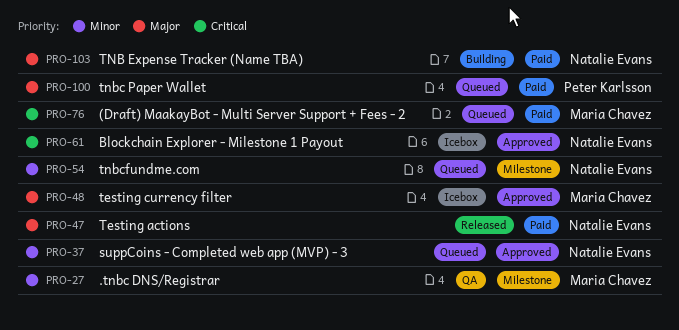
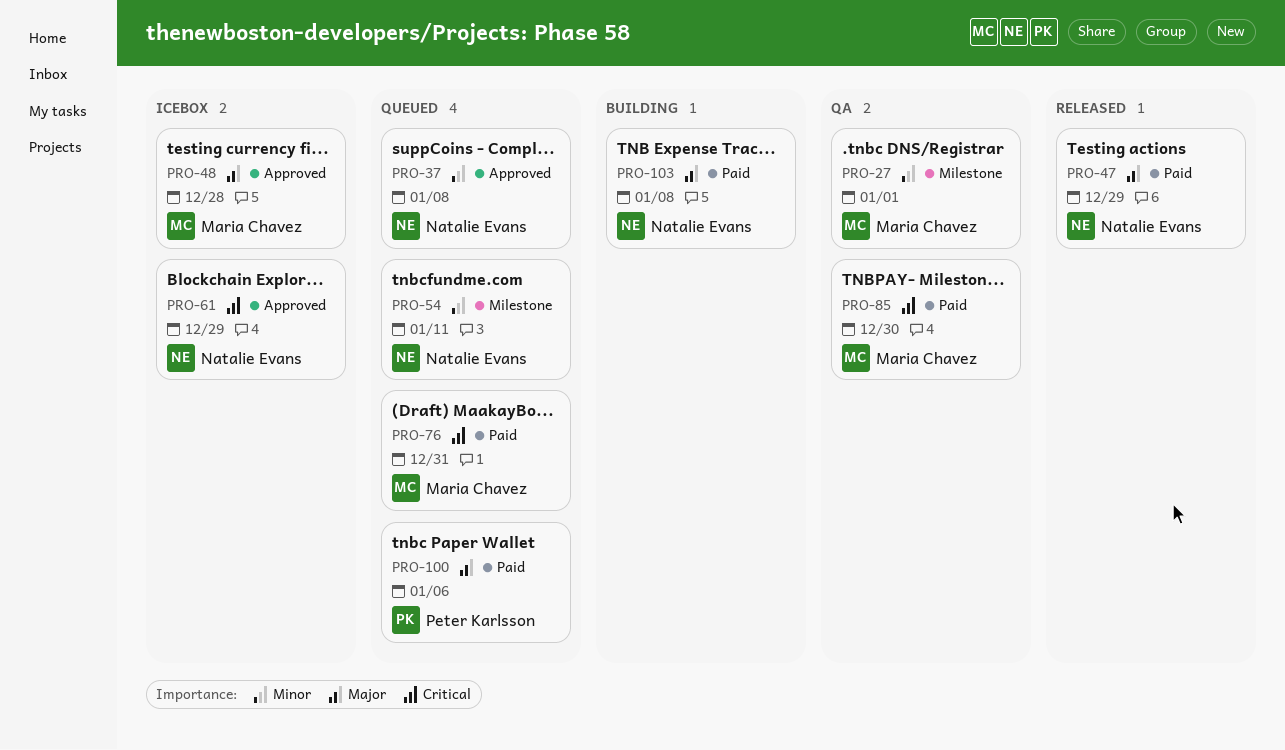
PRO-85: none -> present

